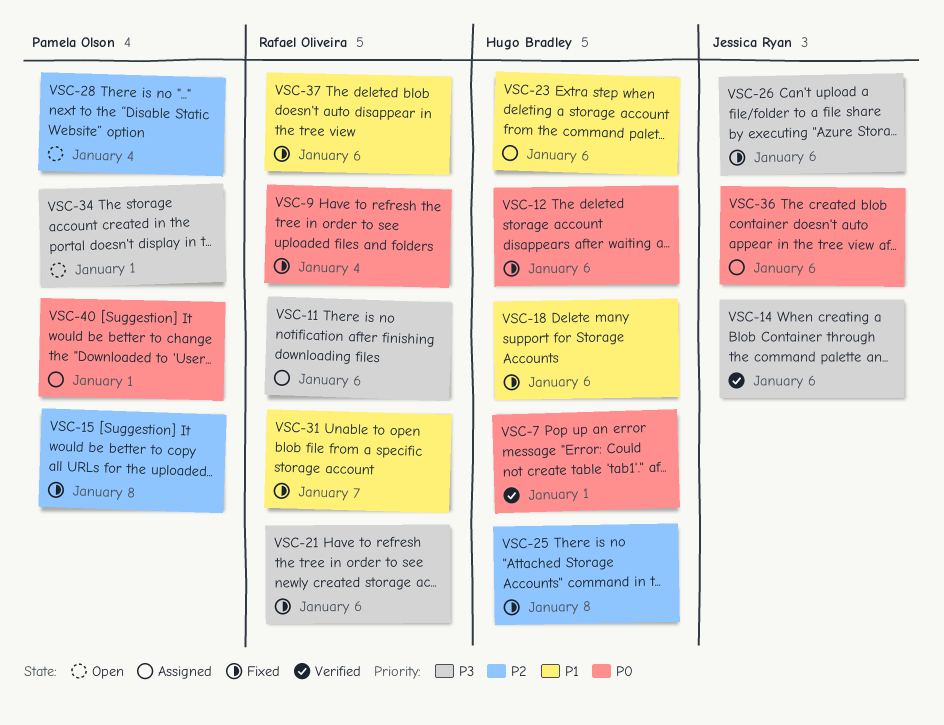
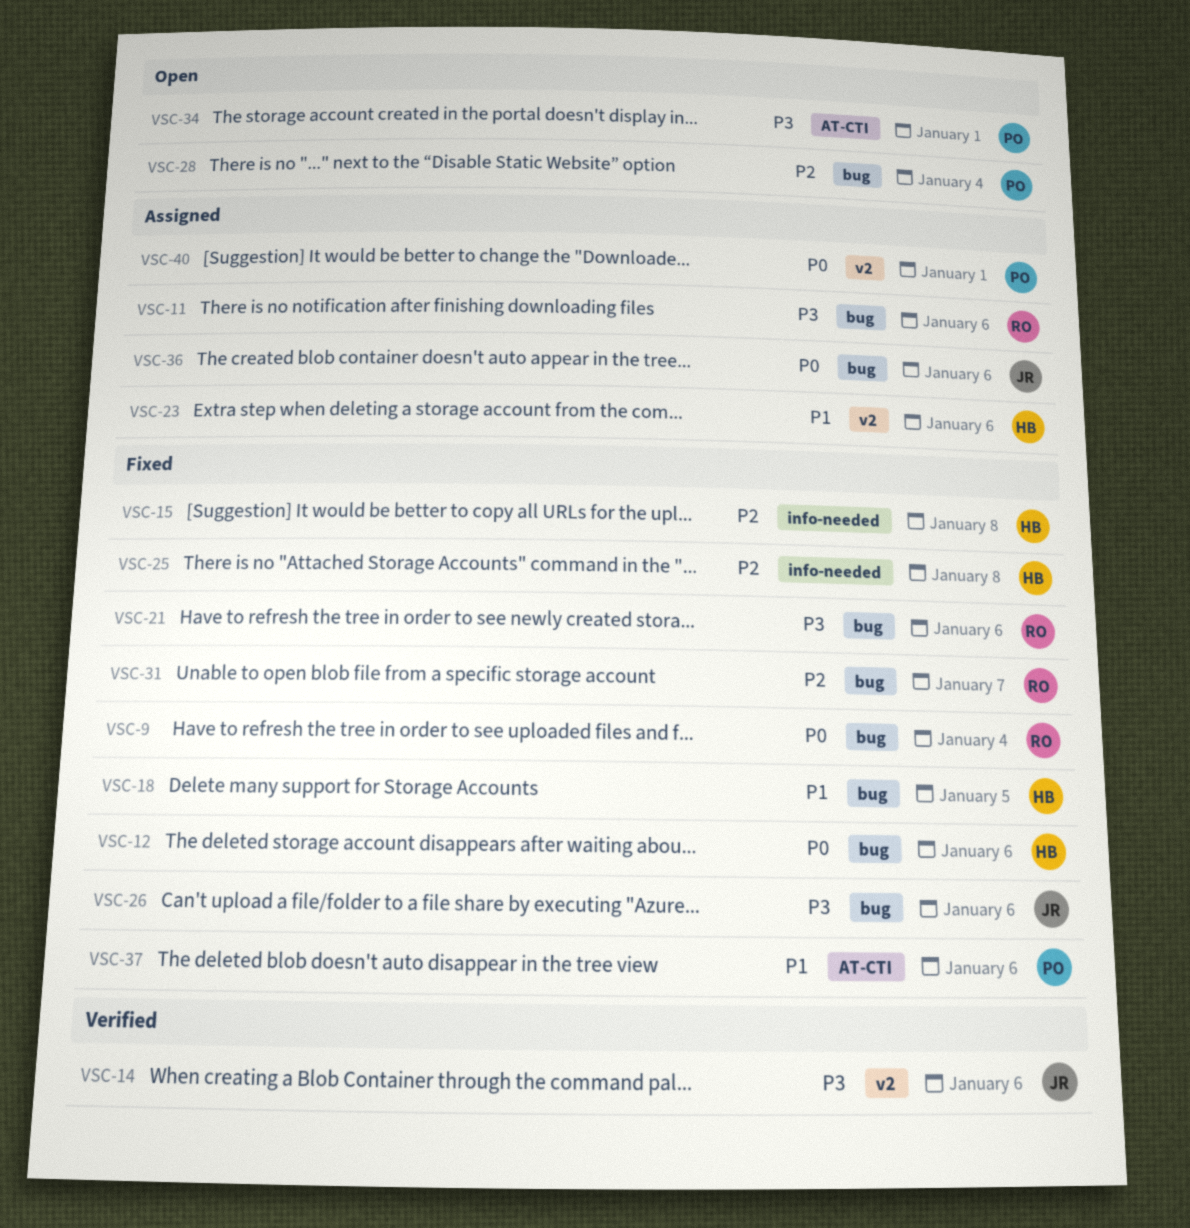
VSC-7: present -> none
VSC-15, owner: Pamela Olson -> Hugo Bradley
VSC-18, due: Jan 6 -> Jan 5
VSC-31, priority: P1 -> P2
VSC-37, owner: Rafael Oliveira -> Pamela Olson

